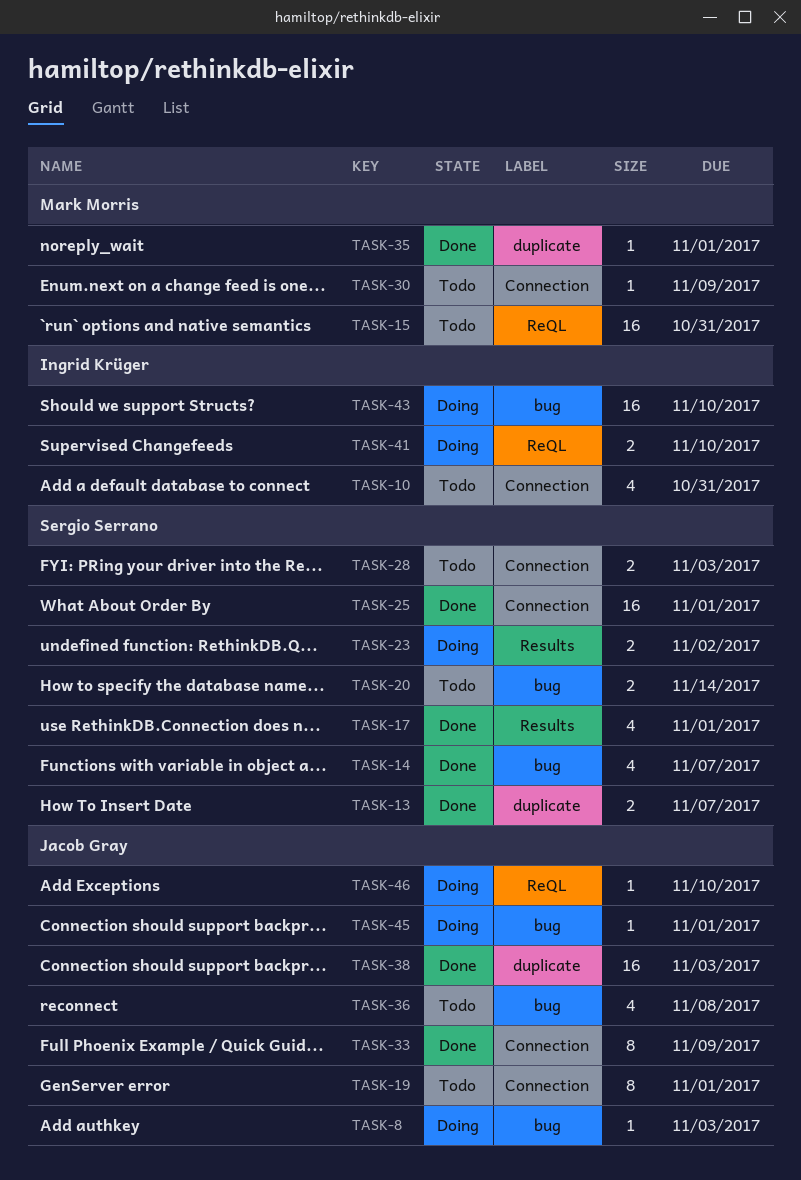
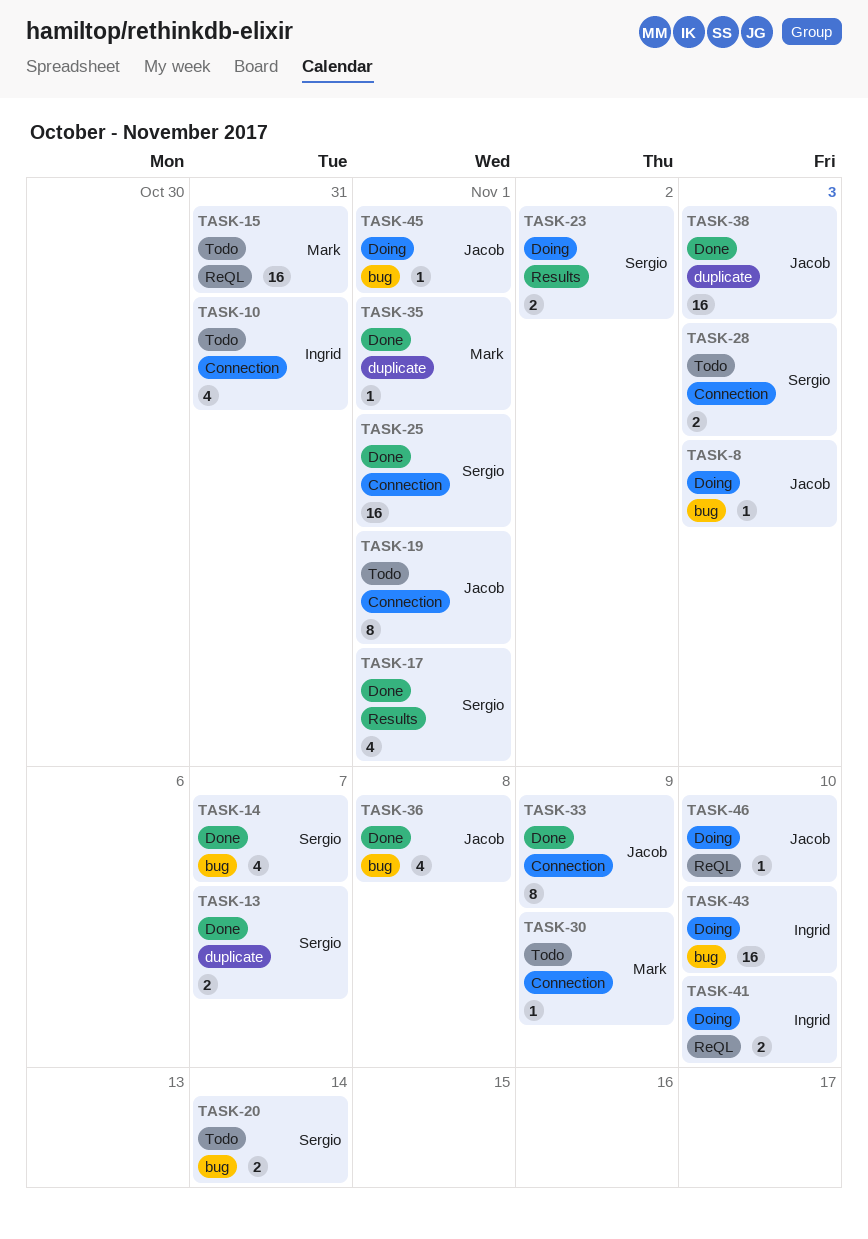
TASK-36, status: Todo -> Done

